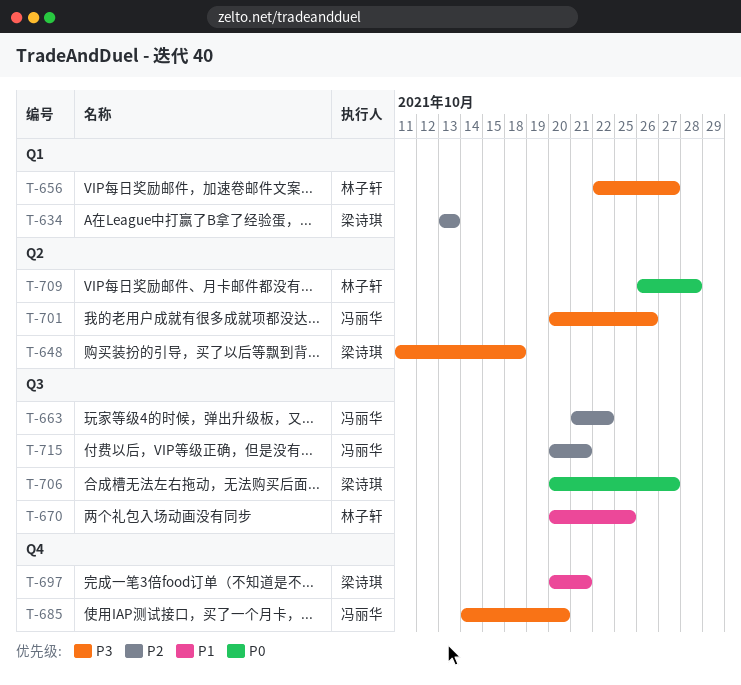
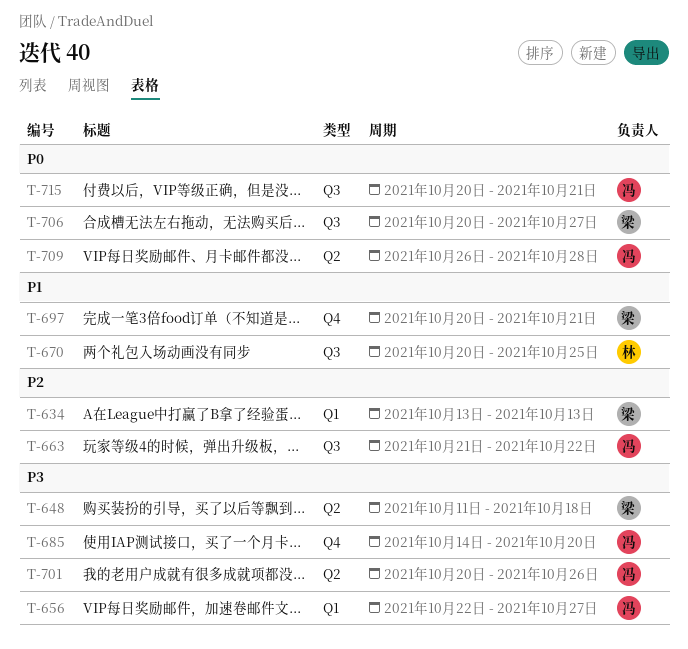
T-656, owner: 林子轩 -> 冯丽华
T-709, owner: 林子轩 -> 冯丽华
T-715, priority: P2 -> P0

